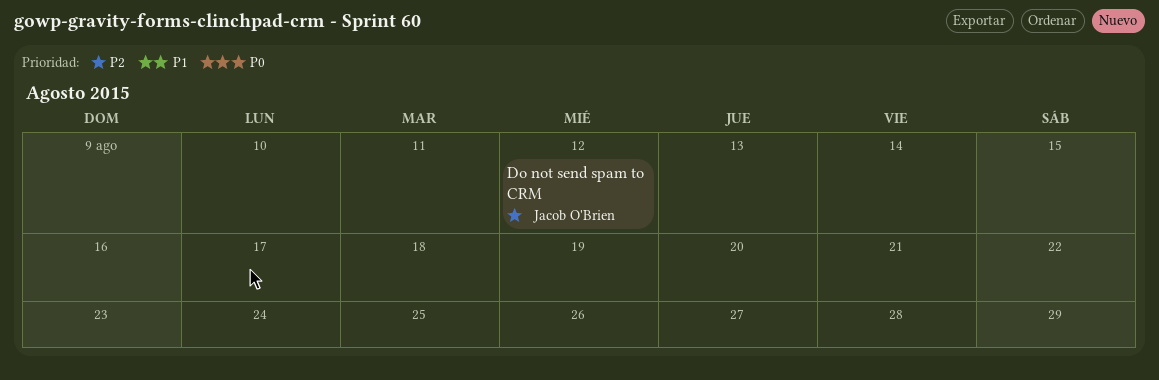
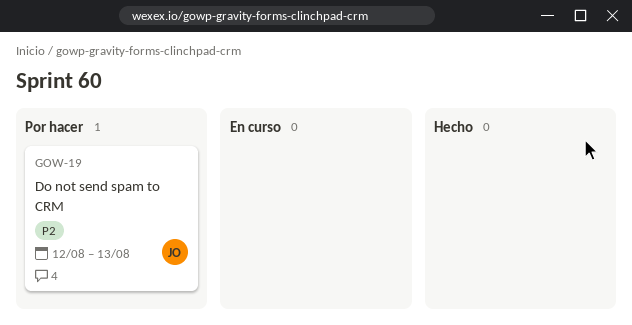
Do not send spam to CRM, due: Aug 12 -> Aug 13

